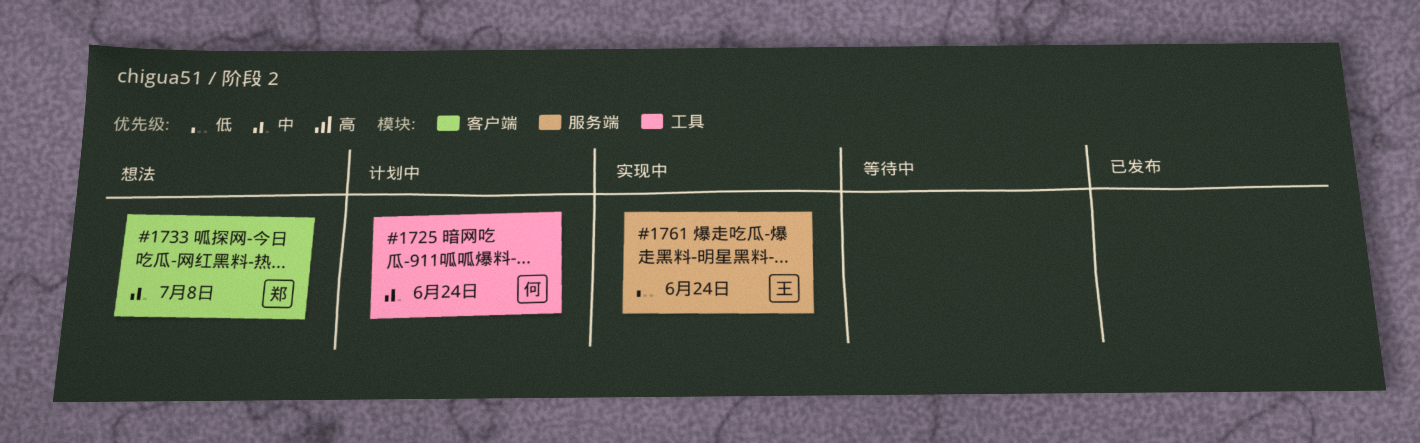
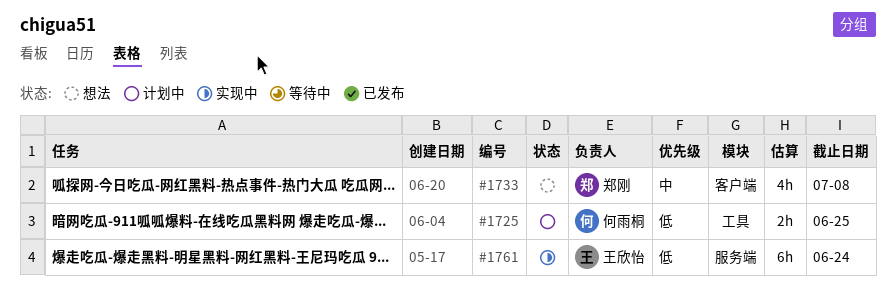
#1725, priority: 中 -> 低
#1725, due: Jun 24 -> Jun 25

